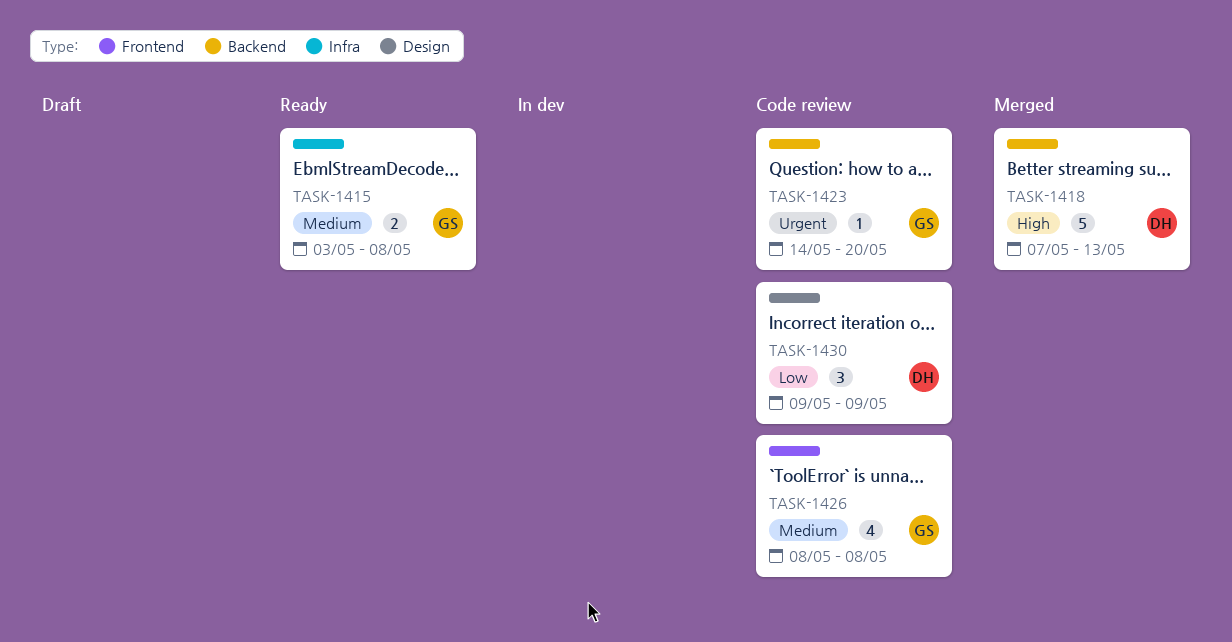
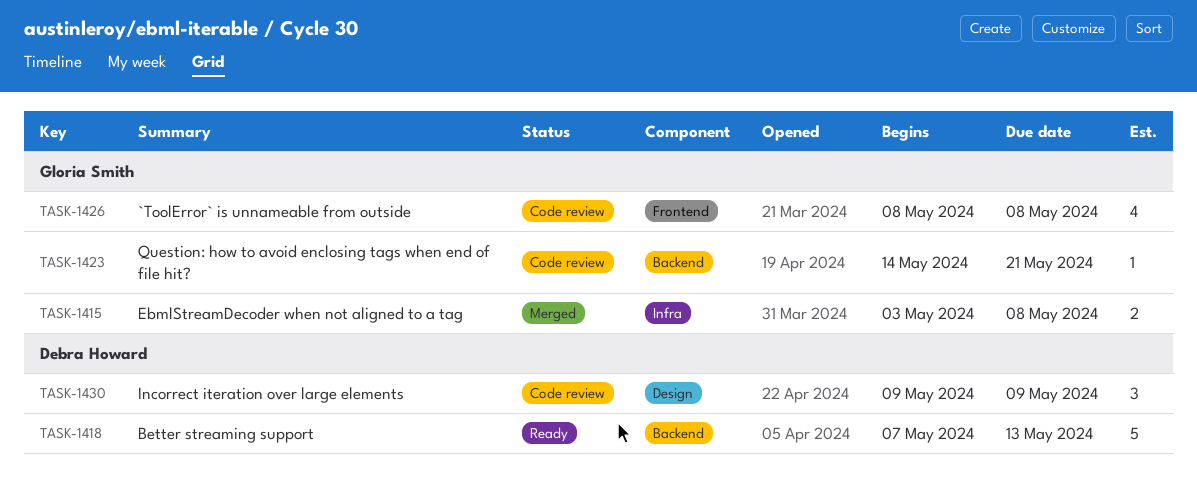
TASK-1415, status: Ready -> Merged
TASK-1418, status: Merged -> Ready
TASK-1423, due: May 20 -> May 21

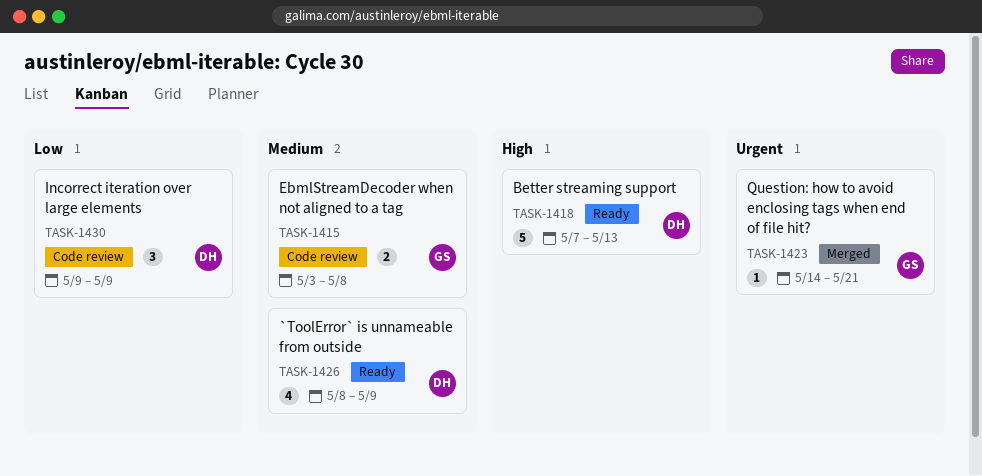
TASK-1415, status: Merged -> Code review
TASK-1423, status: Code review -> Merged
TASK-1426, status: Code review -> Ready
TASK-1426, owner: Gloria Smith -> Debra Howard
TASK-1426, due: May 8 -> May 9

